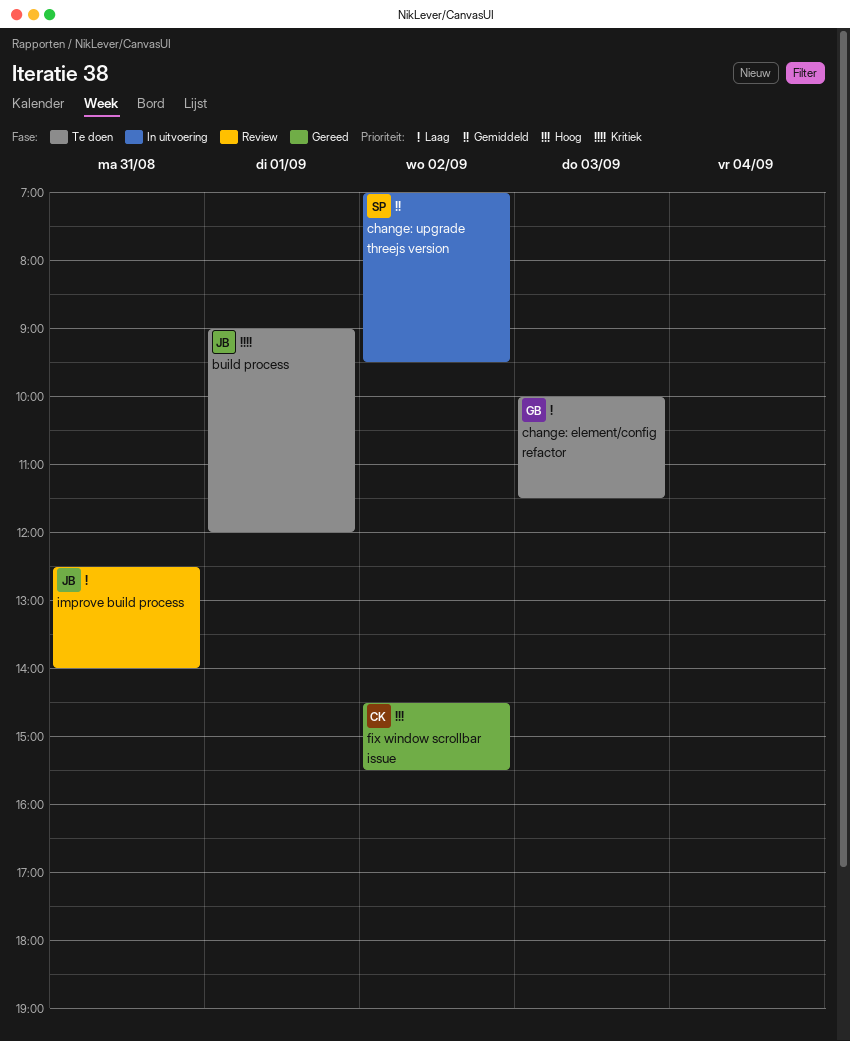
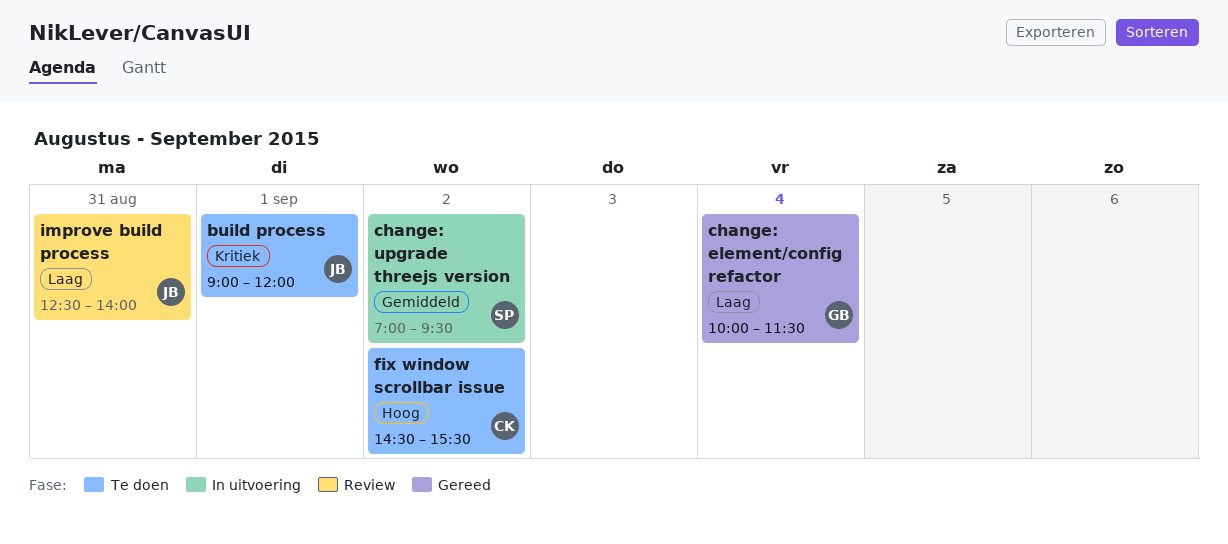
change: element/config refactor, status: Te doen -> Gereed
change: element/config refactor, day: Sep 3 -> Sep 4
fix window scrollbar issue, status: Gereed -> Te doen

